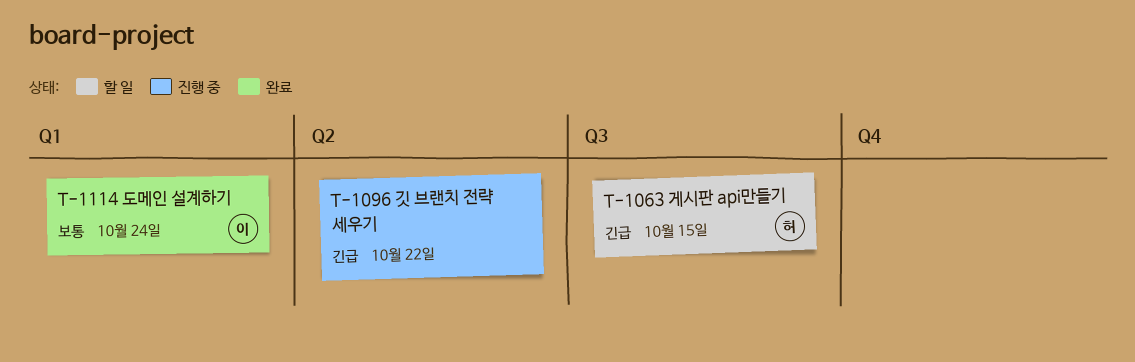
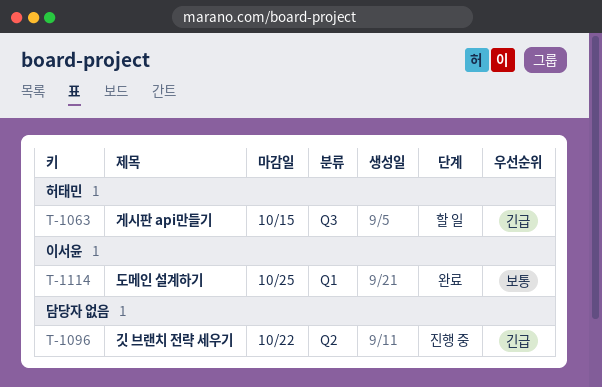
T-1114, due: Oct 24 -> Oct 25

